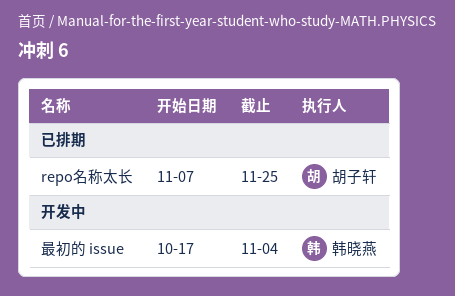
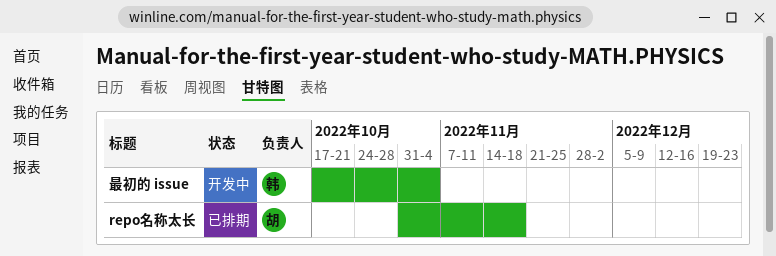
repo名称太长, start: Nov 7 -> Oct 31
repo名称太长, due: Nov 25 -> Nov 18

